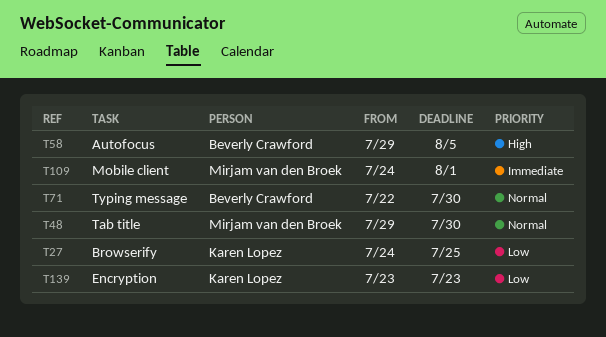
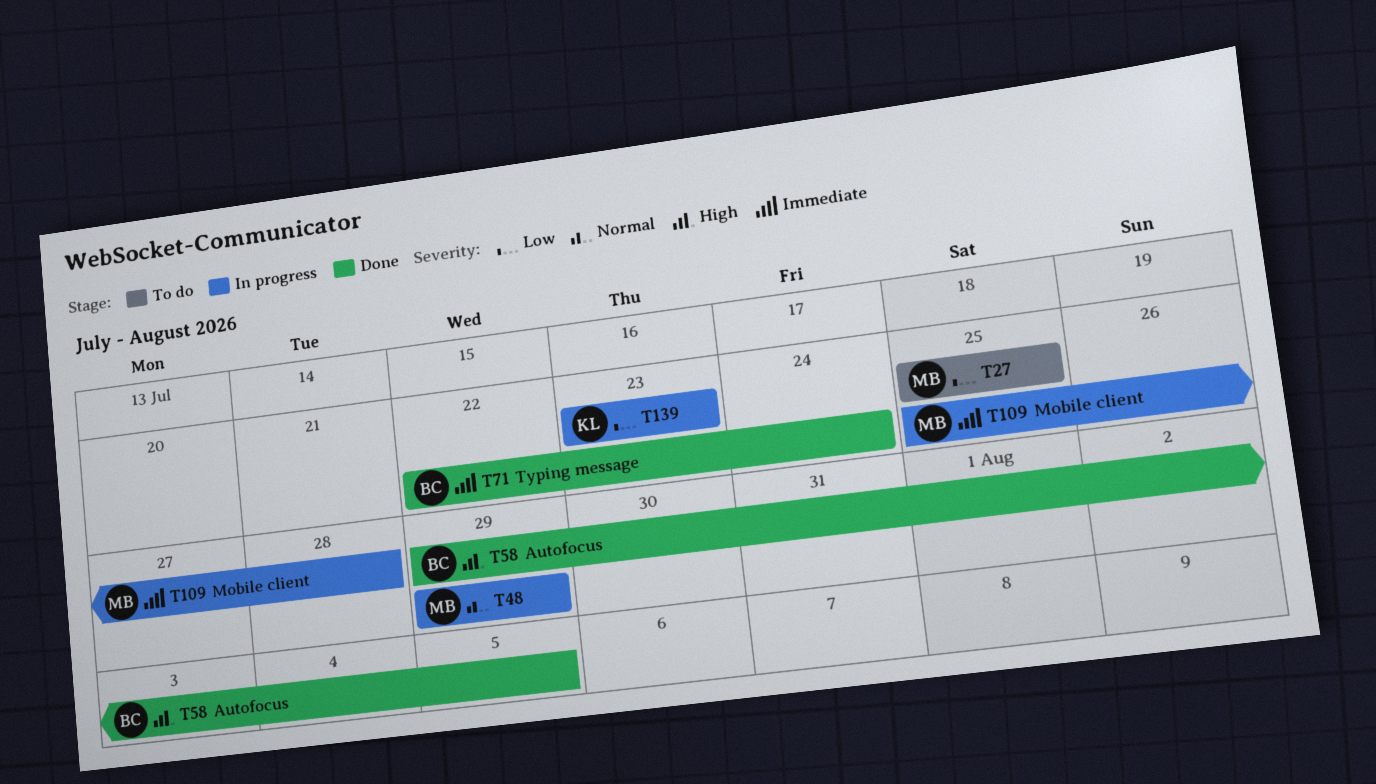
T27, owner: Karen Lopez -> Mirjam van den Broek
T27, start: Jul 24 -> Jul 25
T48, due: Jul 30 -> Jul 29
T71, priority: Normal -> Immediate
T71, due: Jul 30 -> Jul 24
T109, start: Jul 24 -> Jul 25
T109, due: Aug 1 -> Jul 28

